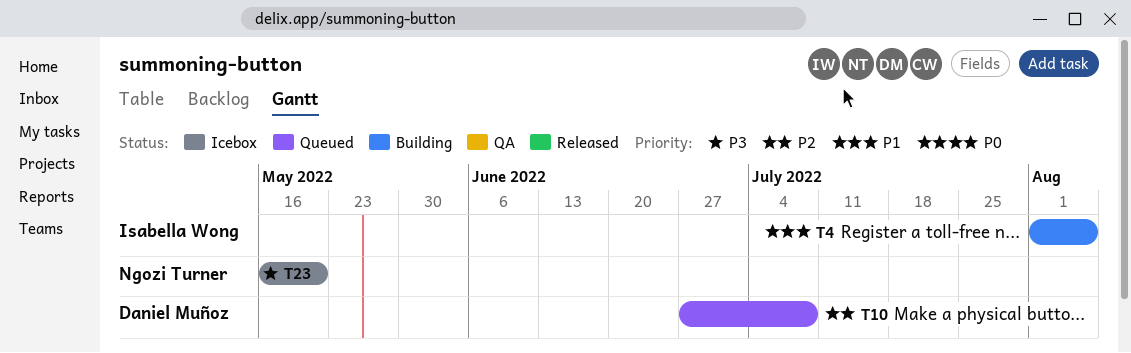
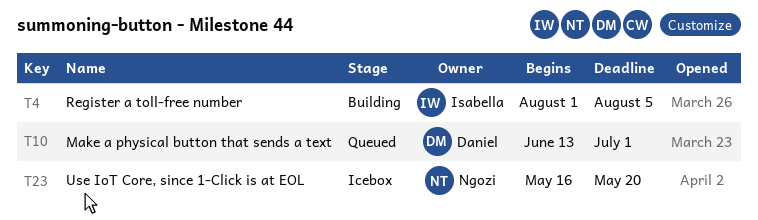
T10, start: Jun 27 -> Jun 13
T10, due: Jul 8 -> Jul 1

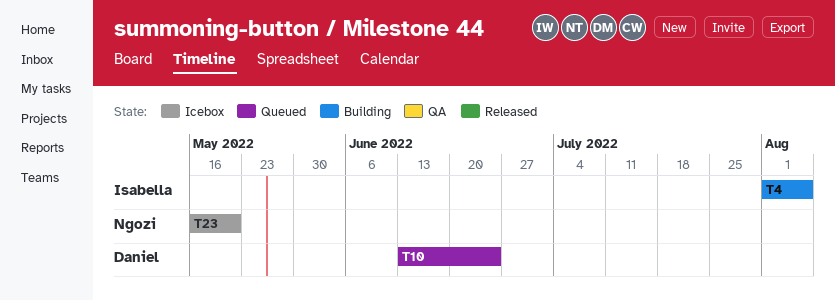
T10, due: Jul 1 -> Jun 24

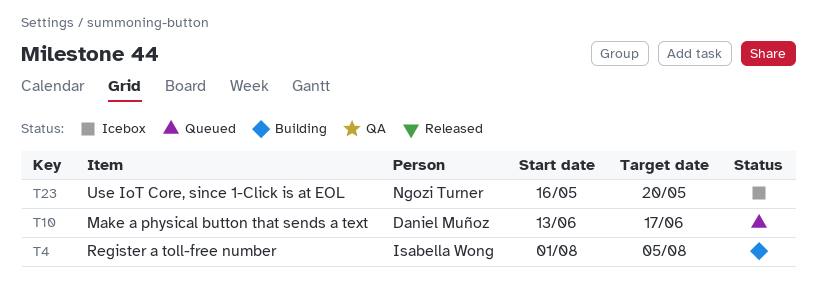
T10, due: Jun 24 -> Jun 17

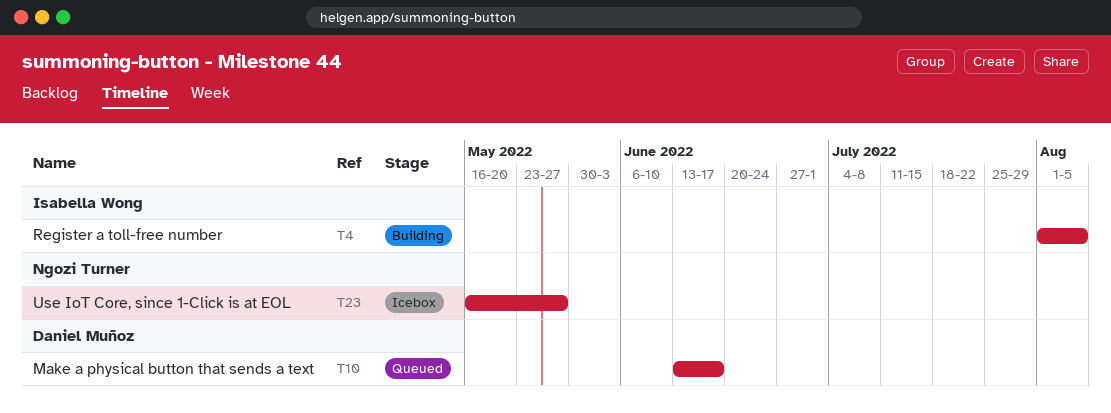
T23, due: May 20 -> May 27

